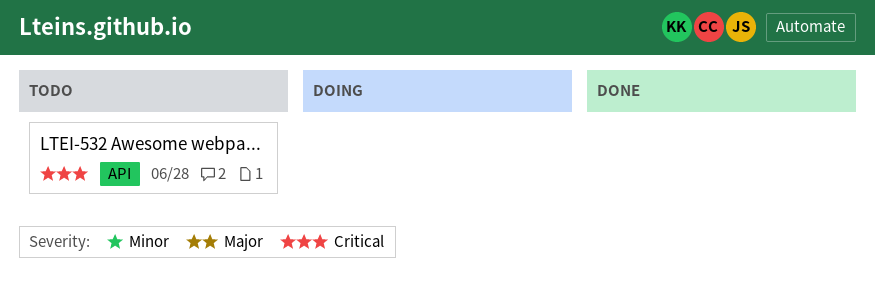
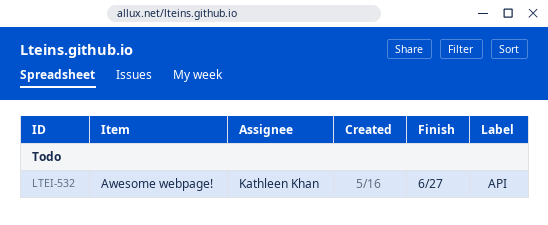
LTEI-532, due: Jun 28 -> Jun 27

